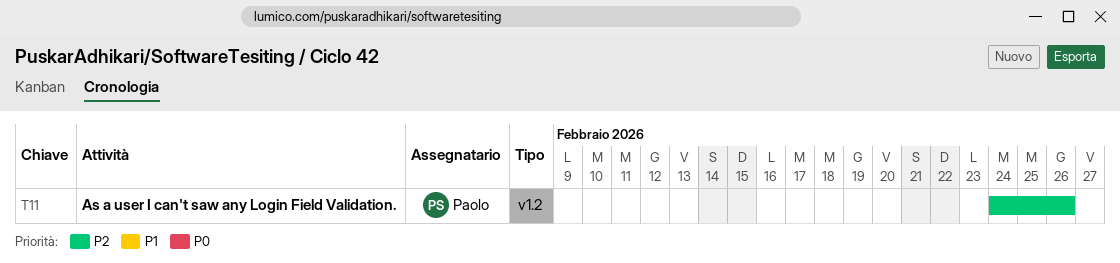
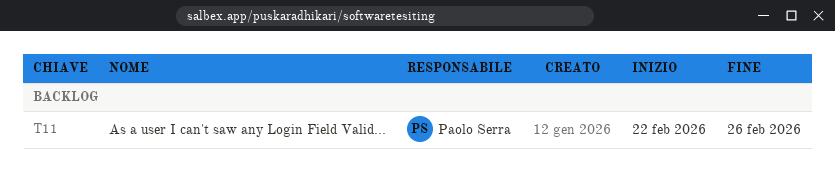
T11, start: Feb 24 -> Feb 22

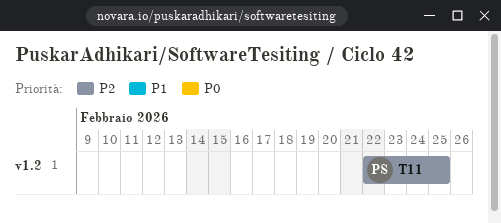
T11, due: Feb 26 -> Feb 25

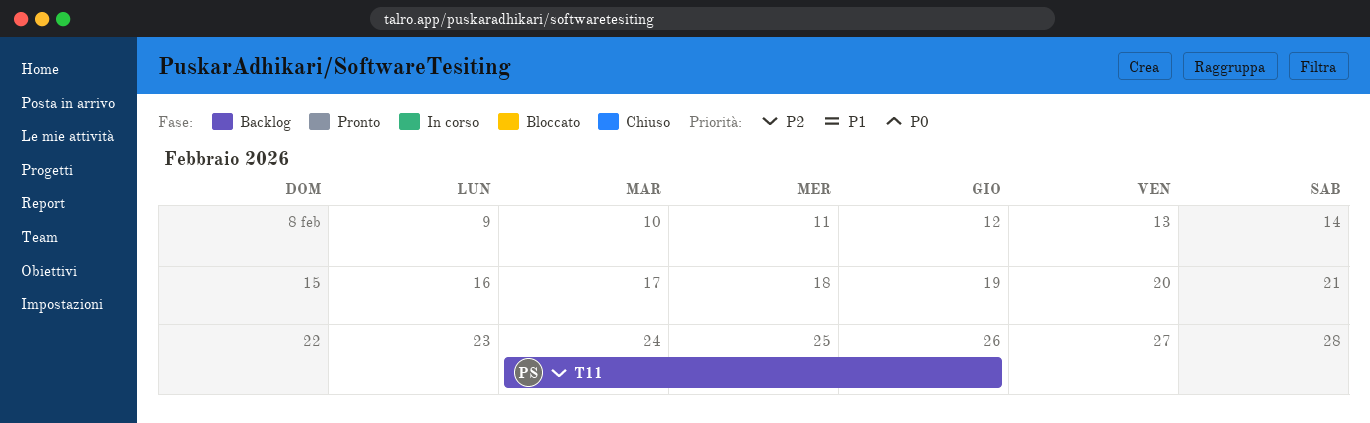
T11, start: Feb 22 -> Feb 24
T11, due: Feb 25 -> Feb 26

